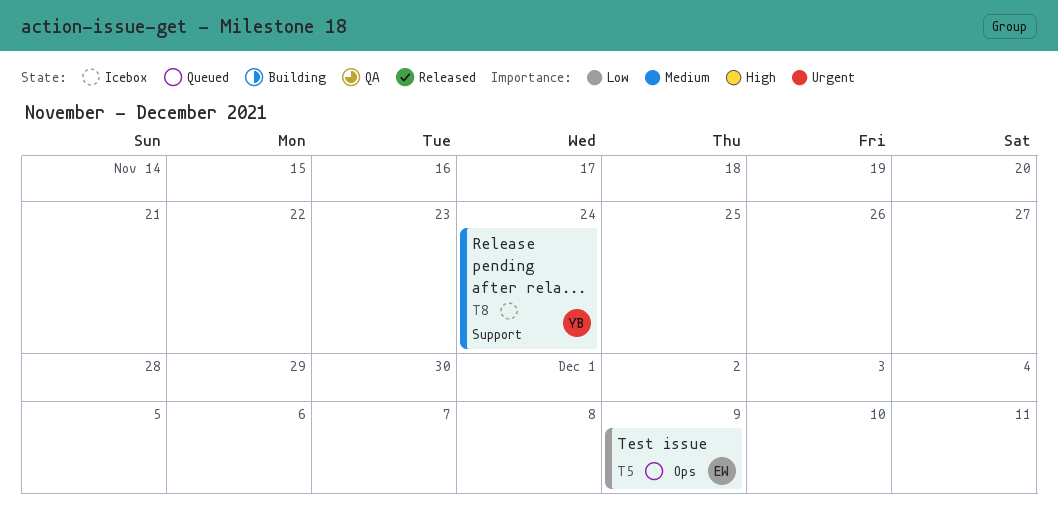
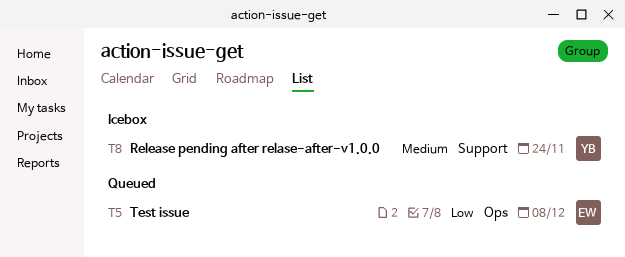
T5, due: Dec 9 -> Dec 8

